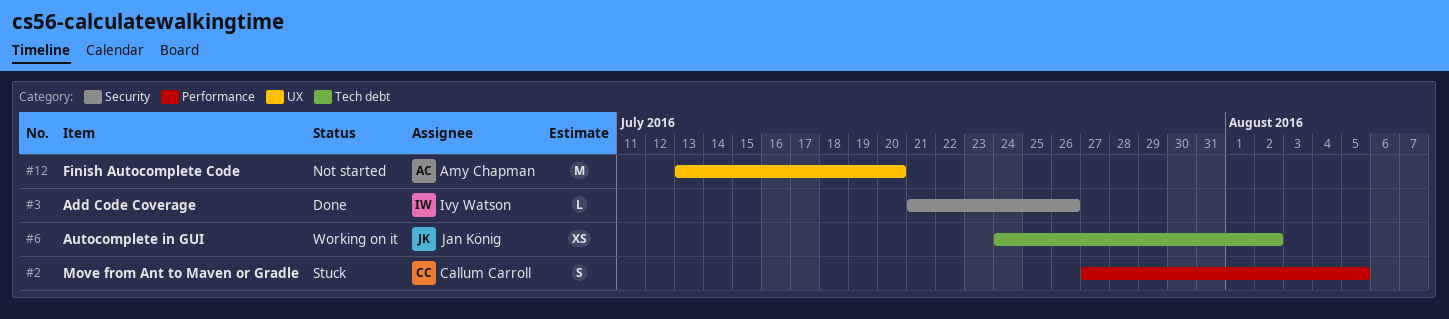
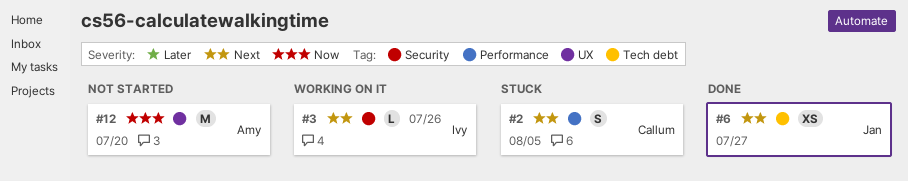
#3, status: Done -> Working on it
#6, status: Working on it -> Done
#6, due: Aug 2 -> Jul 27

